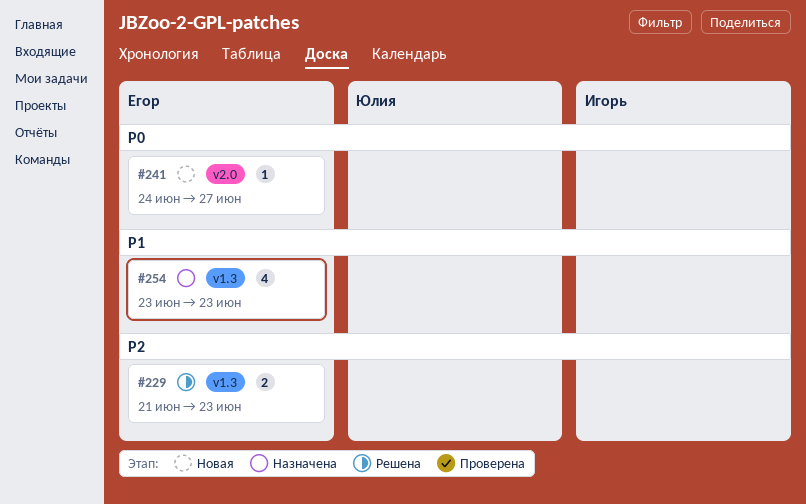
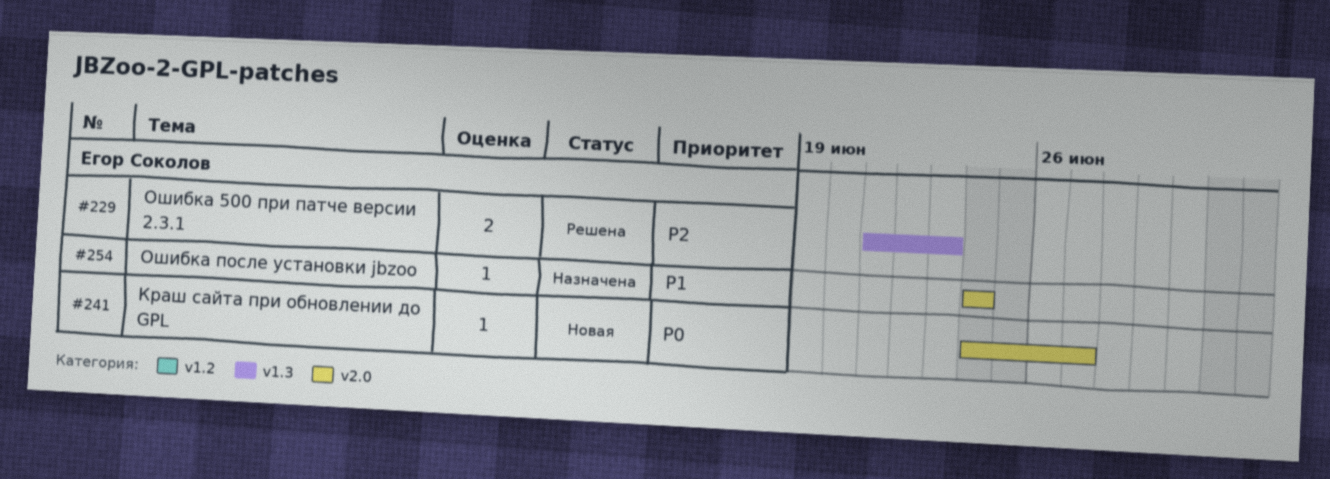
#254, label: v1.3 -> v2.0
#254, estimate: 4 -> 1
#254, start: Jun 23 -> Jun 24
#254, due: Jun 23 -> Jun 24

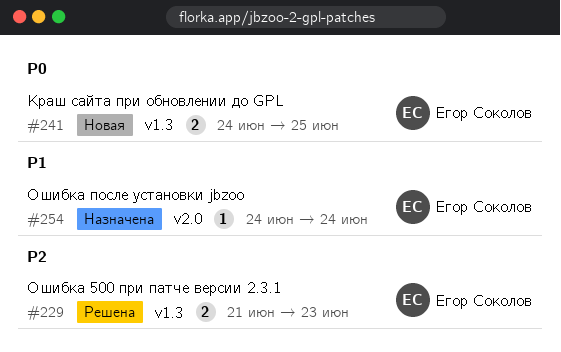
#241, label: v2.0 -> v1.3
#241, estimate: 1 -> 2
#241, due: Jun 27 -> Jun 25

